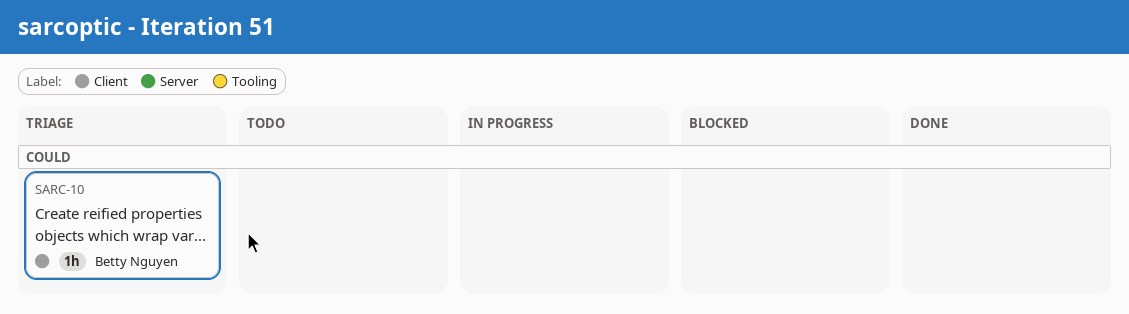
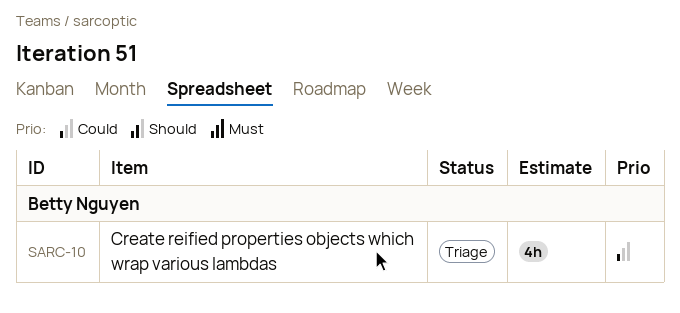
SARC-10, estimate: 1h -> 4h

